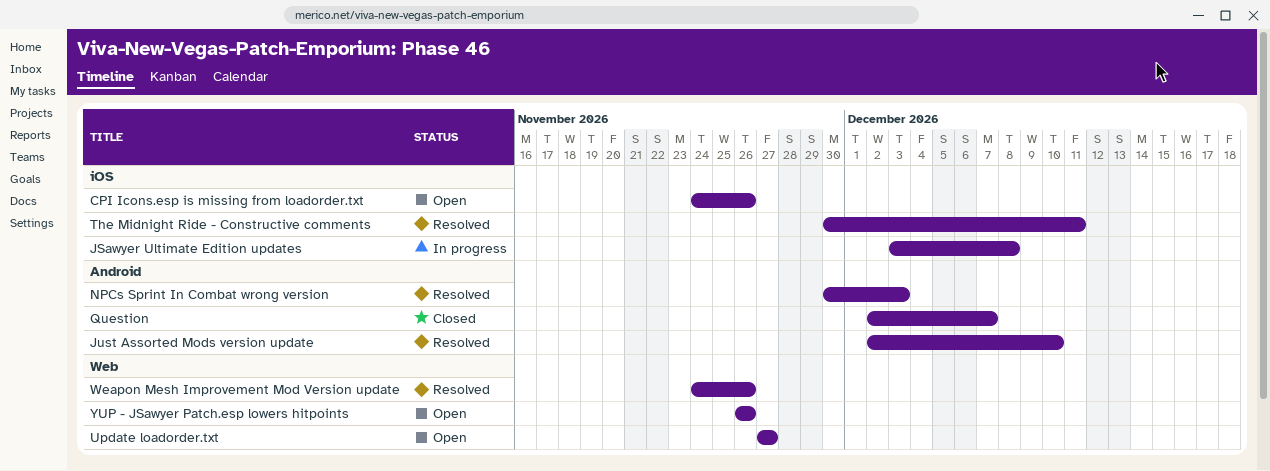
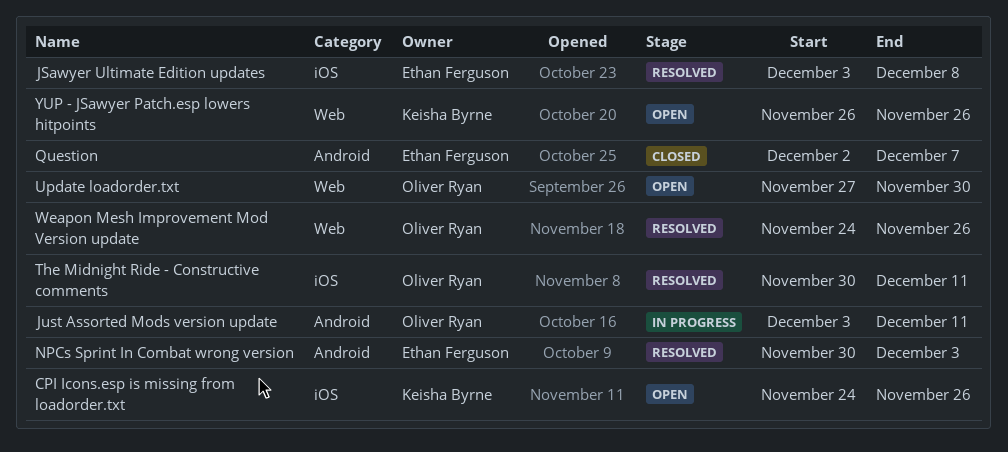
JSawyer Ultimate Edition updates, status: In progress -> Resolved
Just Assorted Mods version update, status: Resolved -> In progress
Just Assorted Mods version update, start: Dec 2 -> Dec 3
Just Assorted Mods version update, due: Dec 10 -> Dec 11
Update loadorder.txt, due: Nov 27 -> Nov 30

